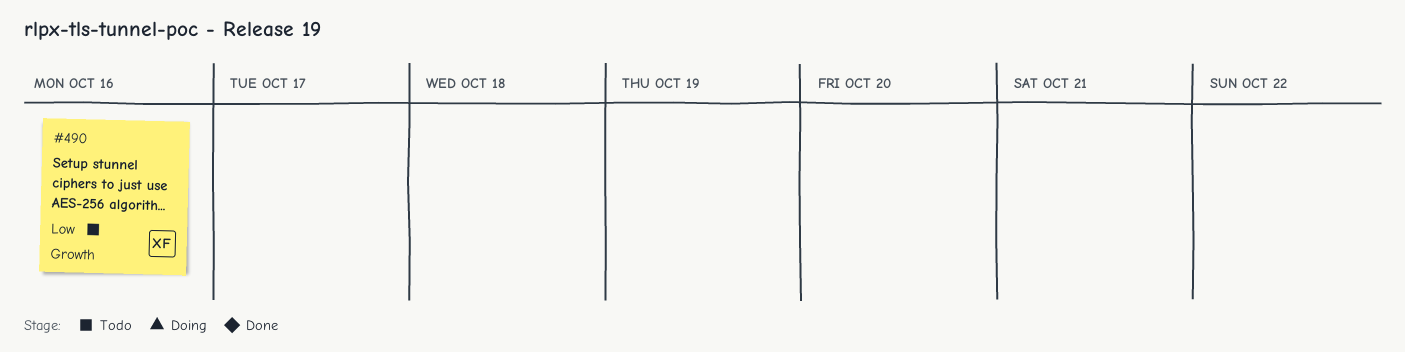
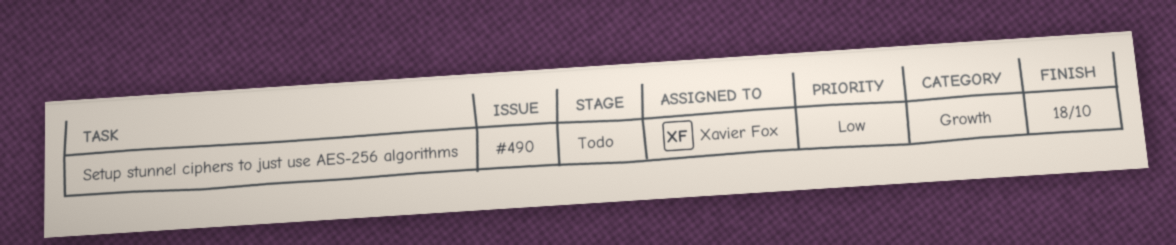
#490, due: Oct 16 -> Oct 18

